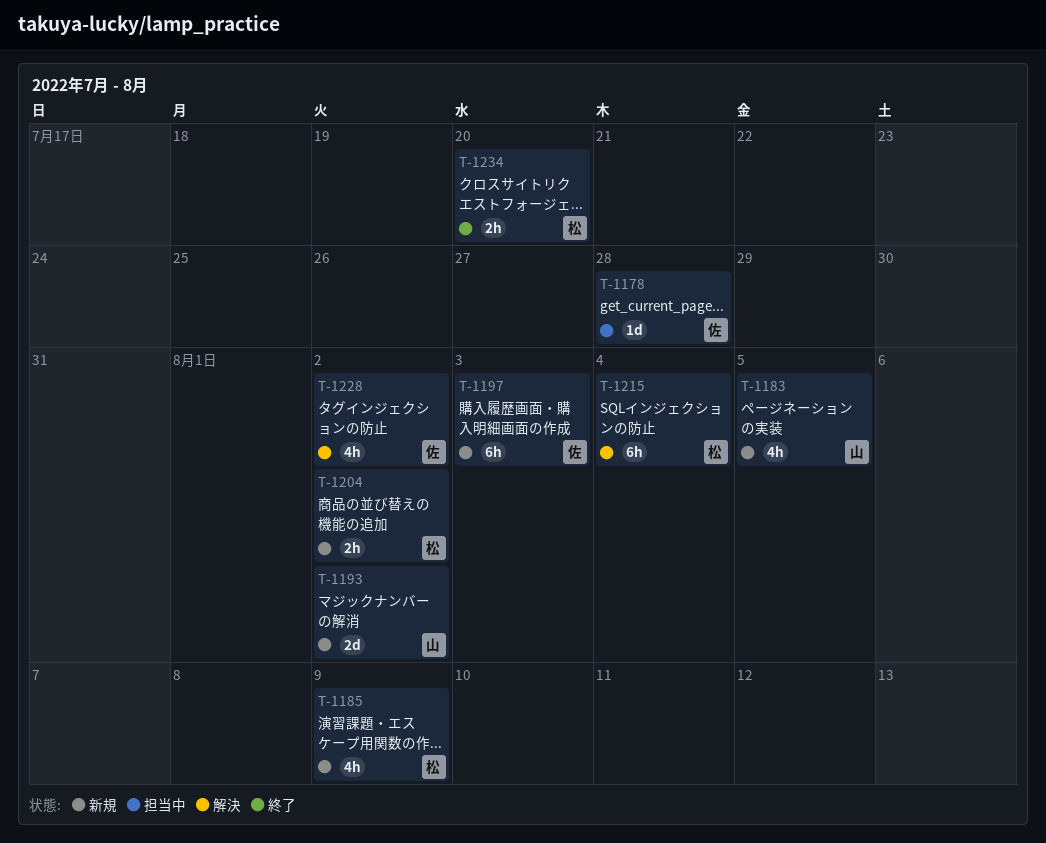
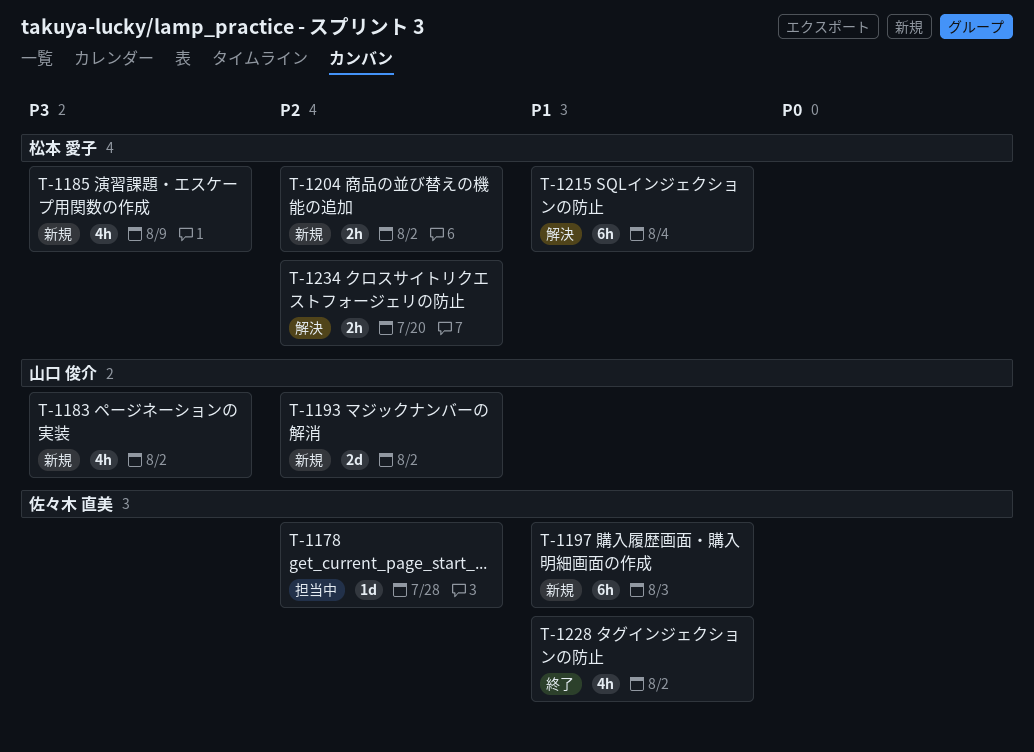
T-1183, due: Aug 5 -> Aug 2
T-1228, status: 解決 -> 終了
T-1234, status: 終了 -> 解決

